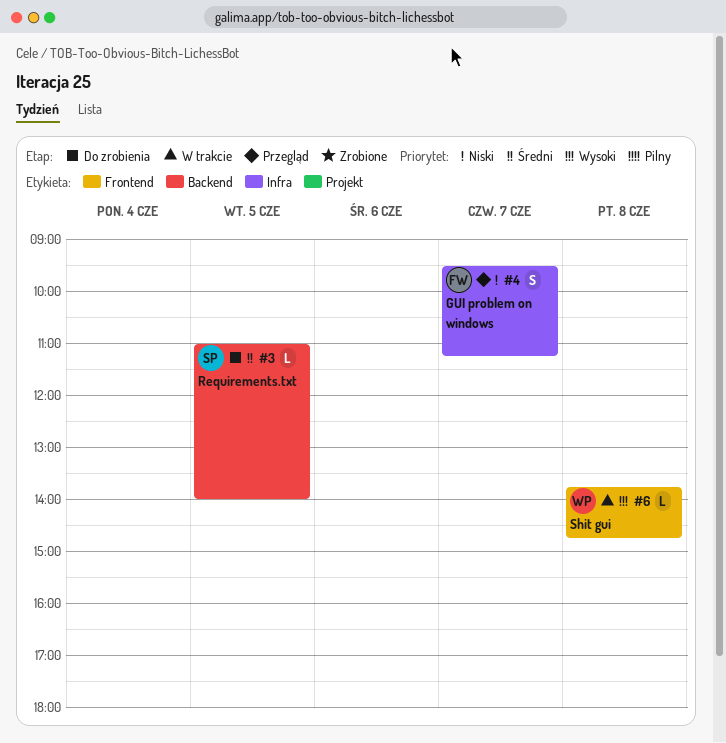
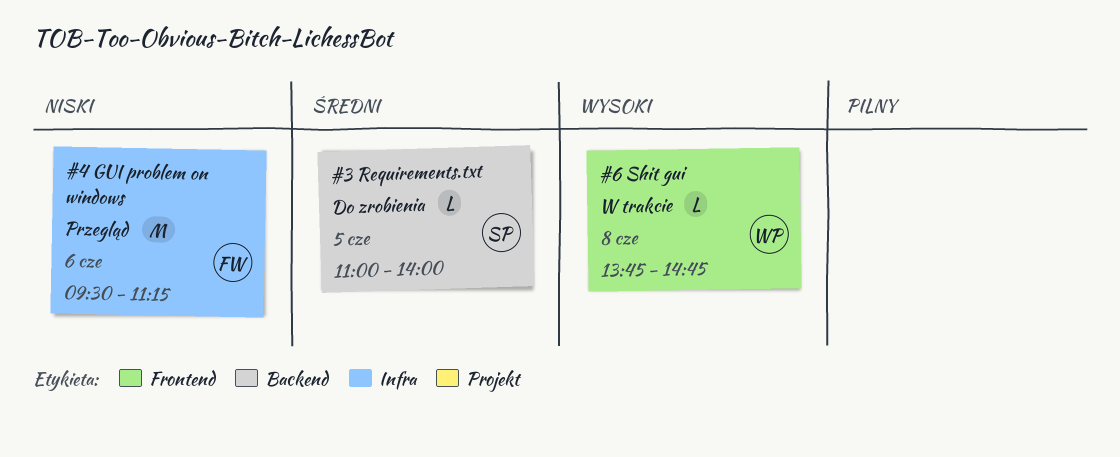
#4, estimate: S -> M
#4, day: Jun 7 -> Jun 6

